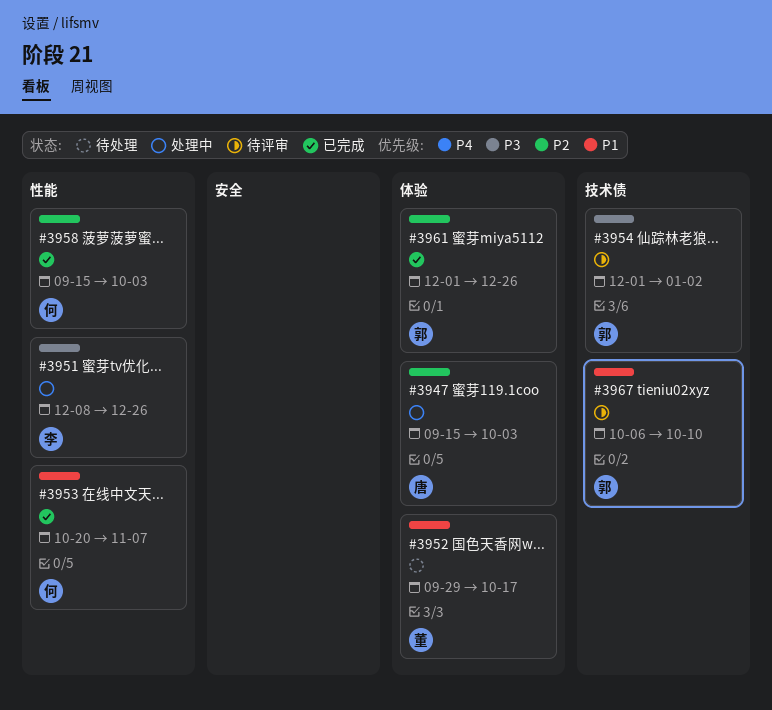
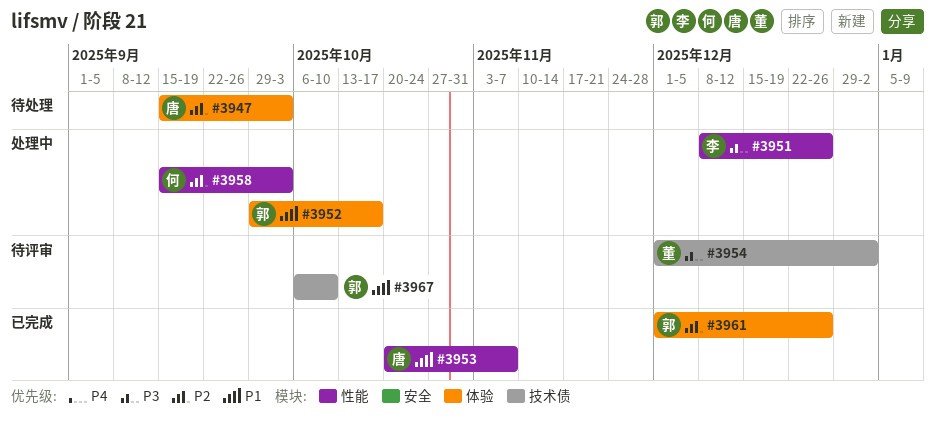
#3947, status: 处理中 -> 待处理
#3952, status: 待处理 -> 处理中
#3952, owner: 董 -> 郭
#3953, owner: 何 -> 唐
#3954, owner: 郭 -> 董
#3958, status: 已完成 -> 处理中

